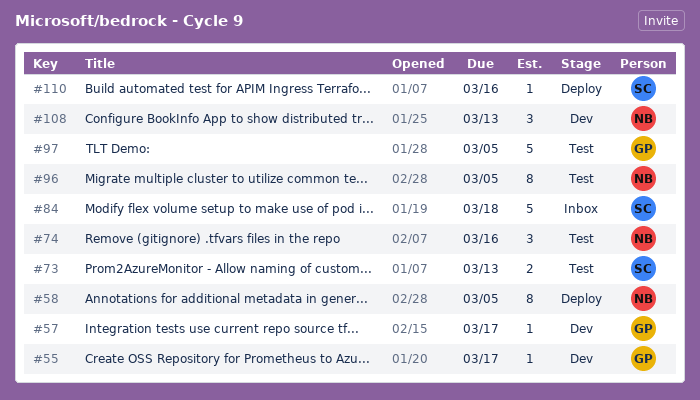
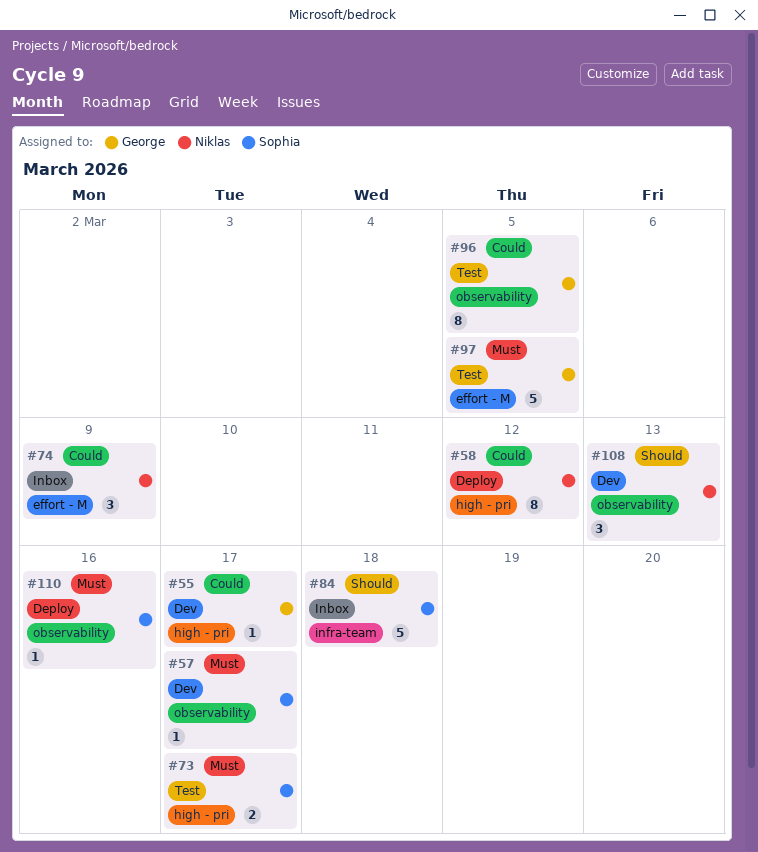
#57, owner: George -> Sophia
#58, due: Mar 5 -> Mar 12
#73, due: Mar 13 -> Mar 17
#74, status: Test -> Inbox
#74, due: Mar 16 -> Mar 9
#96, owner: Niklas -> George

